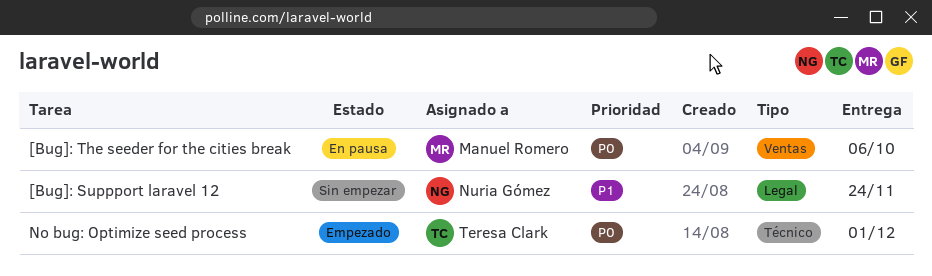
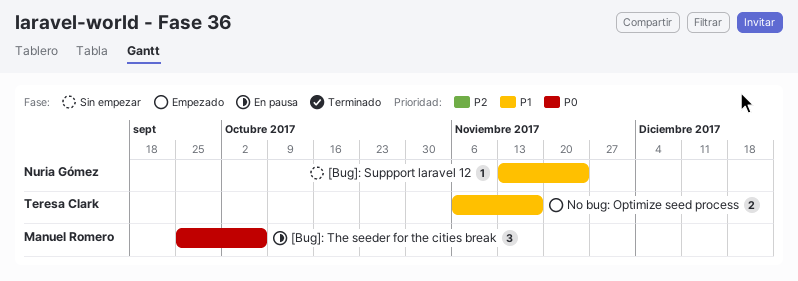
No bug: Optimize seed process, priority: P0 -> P1
No bug: Optimize seed process, due: Dec 1 -> Nov 17

